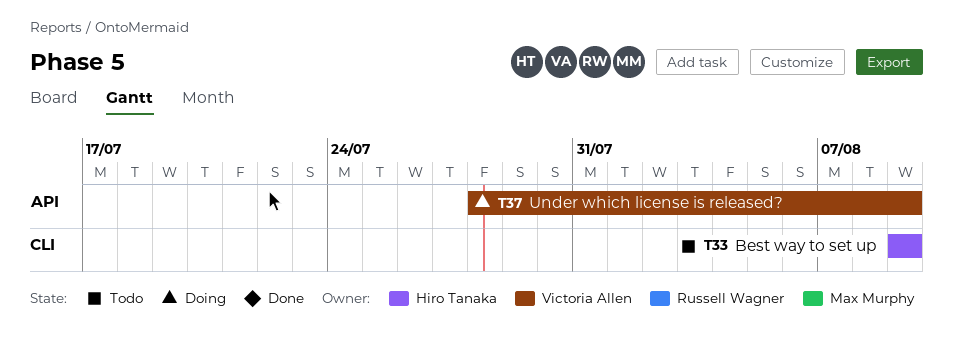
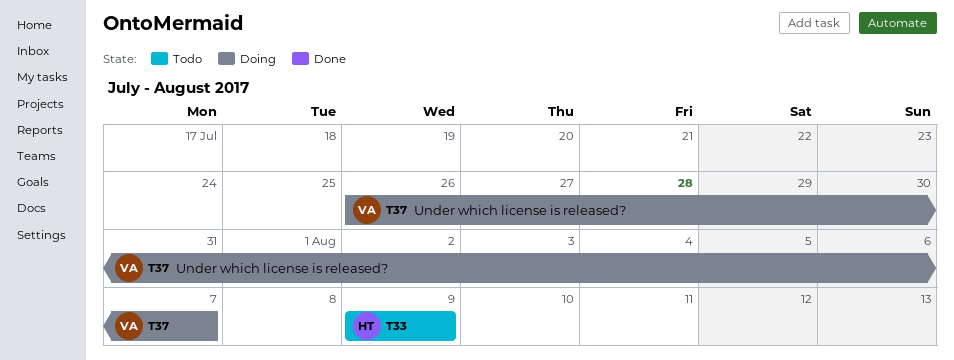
T37, start: Jul 28 -> Jul 26
T37, due: Aug 9 -> Aug 7

